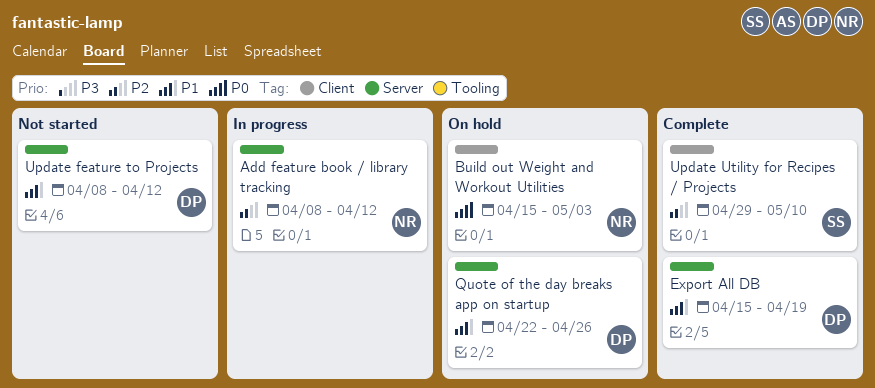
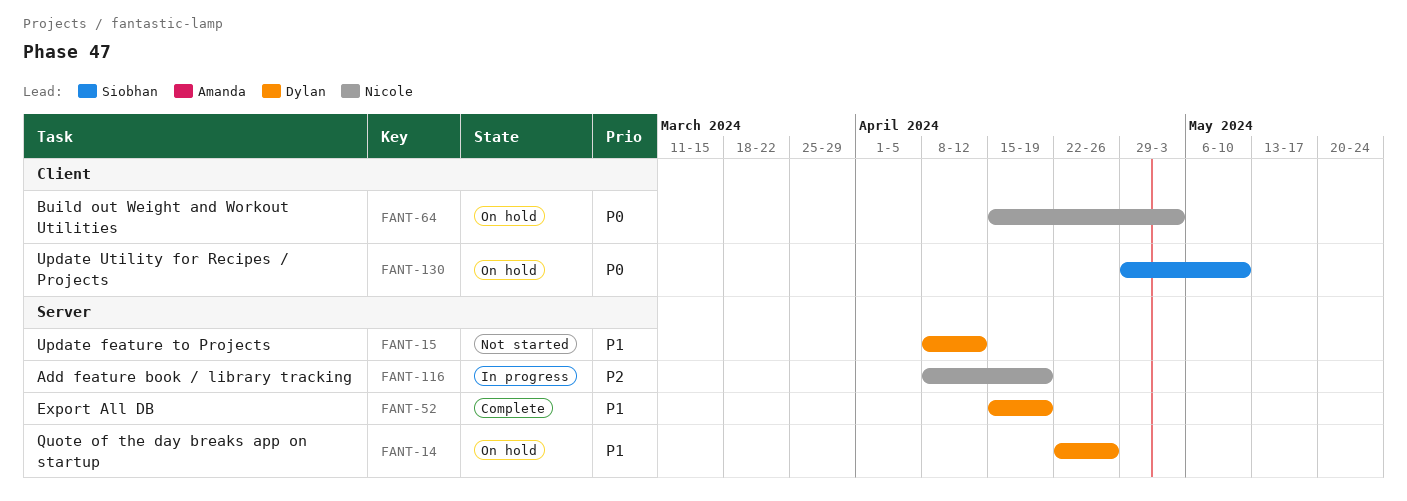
Add feature book / library tracking, due: Apr 12 -> Apr 19
Update Utility for Recipes / Projects, status: Complete -> On hold
Update Utility for Recipes / Projects, priority: P2 -> P0

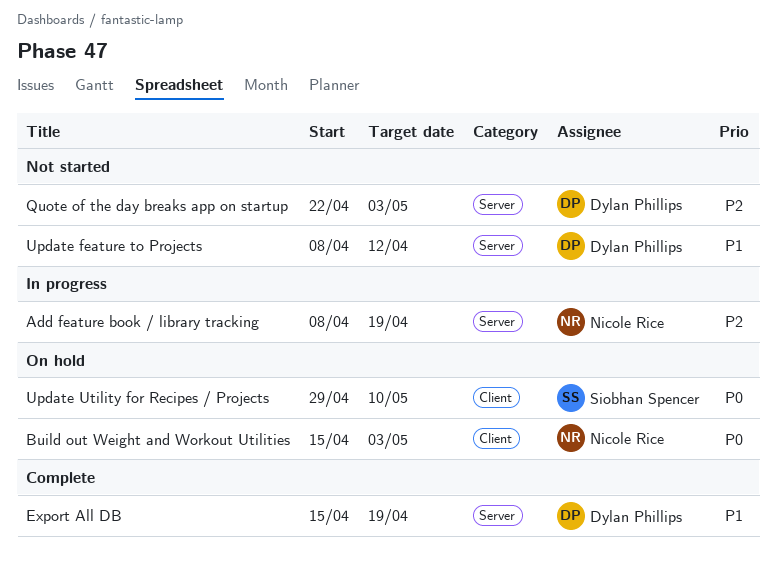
Quote of the day breaks app on startup, status: On hold -> Not started
Quote of the day breaks app on startup, priority: P1 -> P2
Quote of the day breaks app on startup, due: Apr 26 -> May 3

